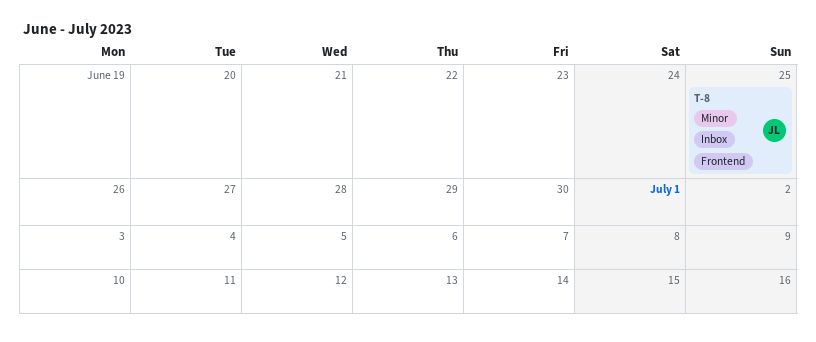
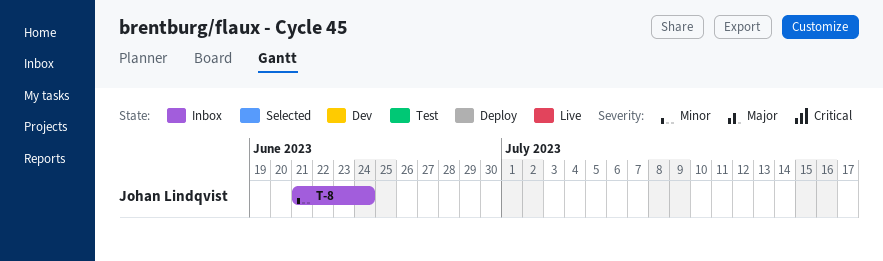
T-8, due: Jun 25 -> Jun 24

